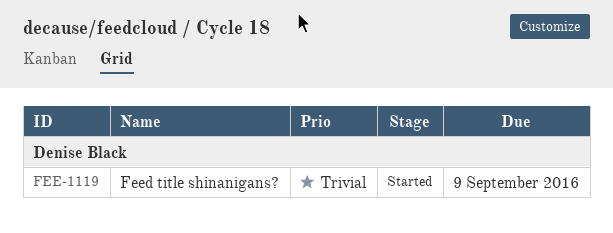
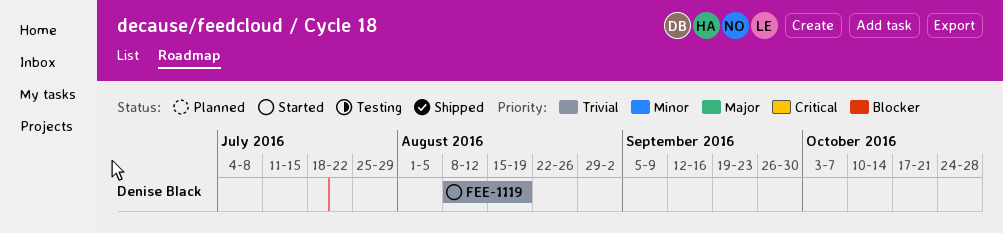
FEE-1119, due: Sep 9 -> Aug 19

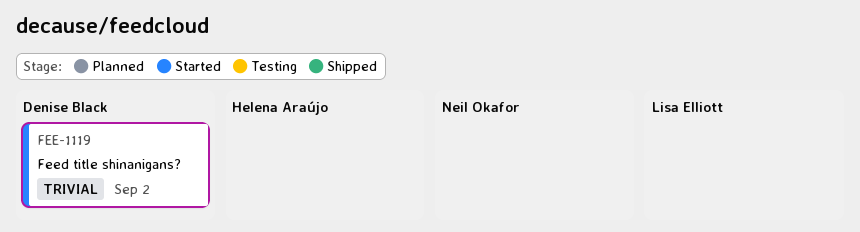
FEE-1119, due: Aug 19 -> Sep 2

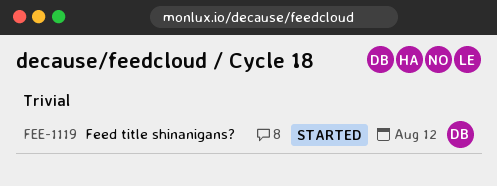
FEE-1119, due: Sep 2 -> Aug 12

